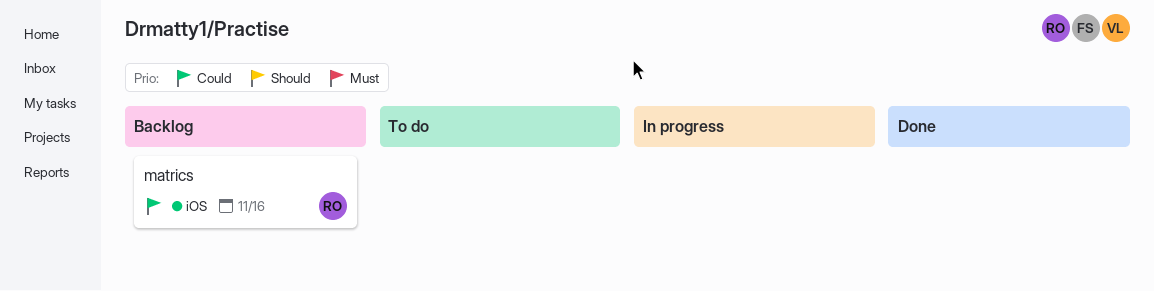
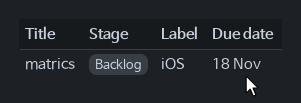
matrics, due: Nov 16 -> Nov 18

